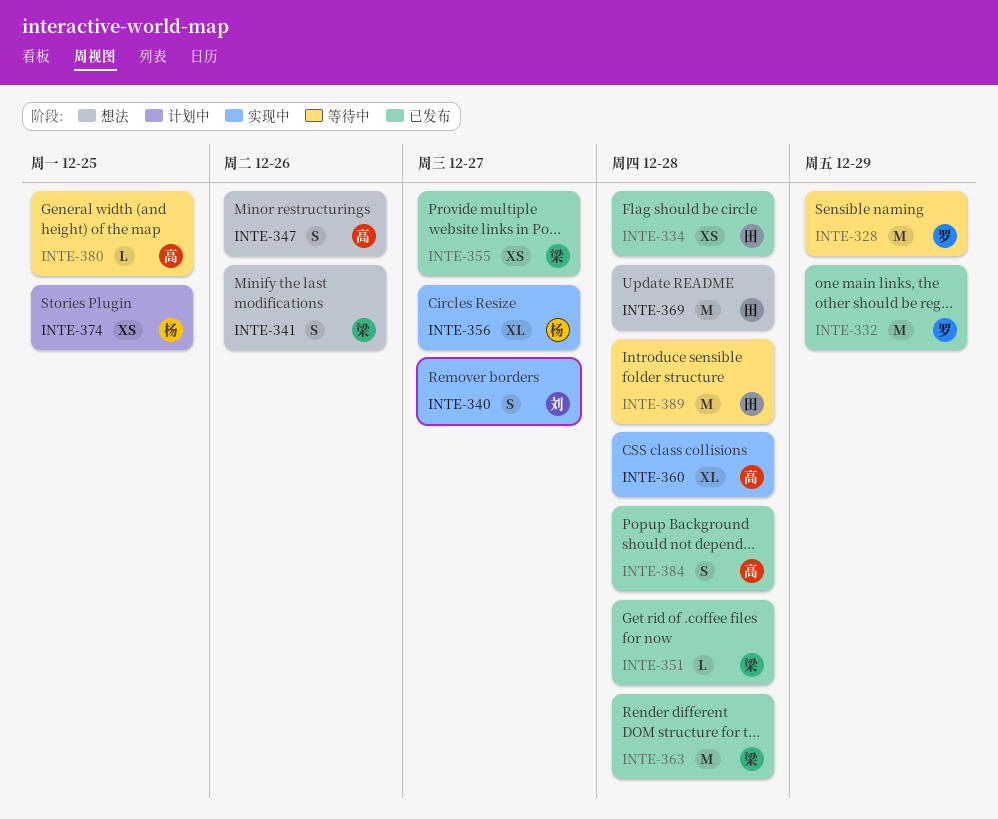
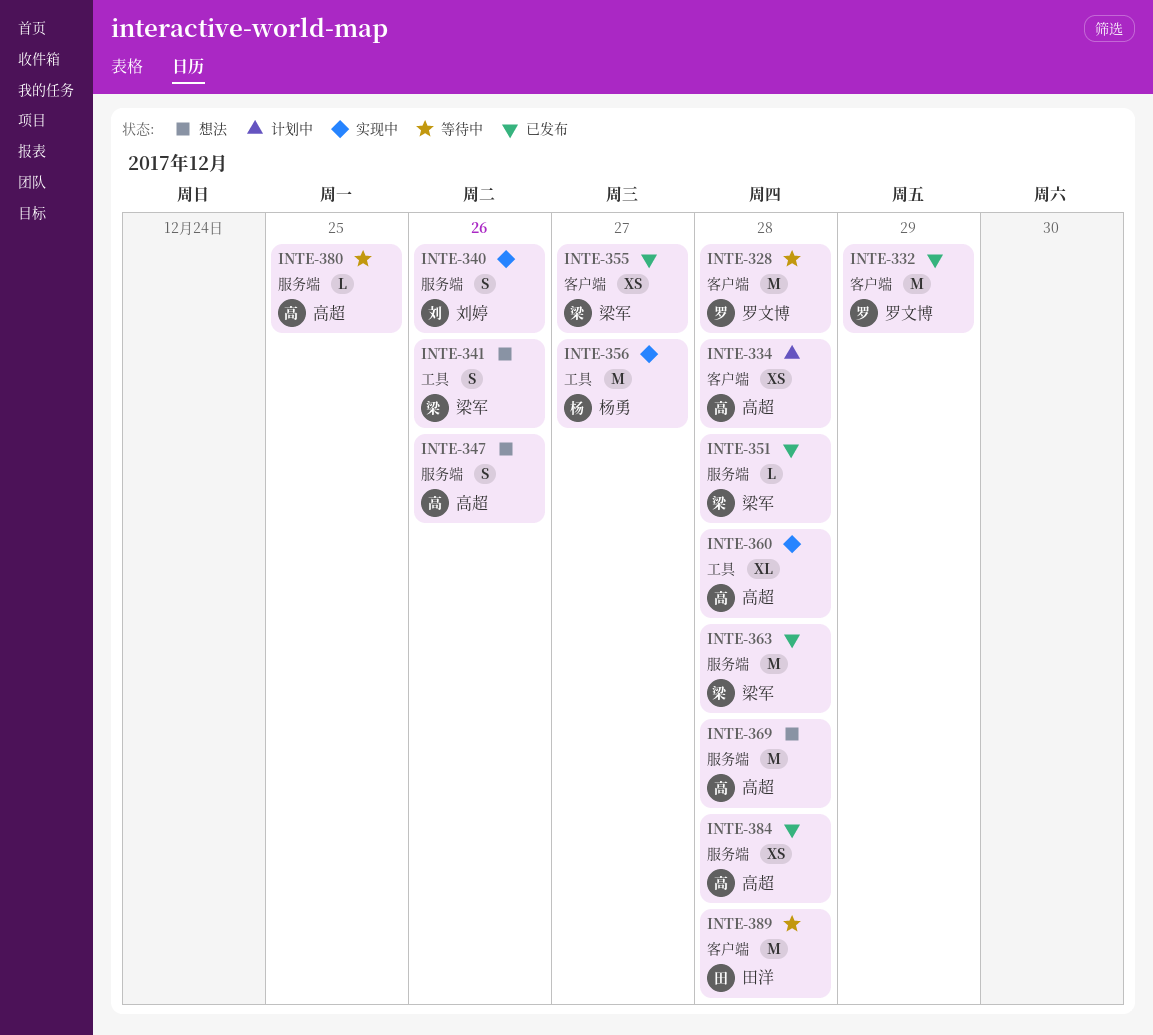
INTE-328, due: Dec 29 -> Dec 28
INTE-334, status: 已发布 -> 计划中
INTE-334, owner: 田洋 -> 高超
INTE-340, due: Dec 27 -> Dec 26
INTE-356, estimate: XL -> M
INTE-369, owner: 田洋 -> 高超
INTE-374: present -> none
INTE-384, estimate: S -> XS

